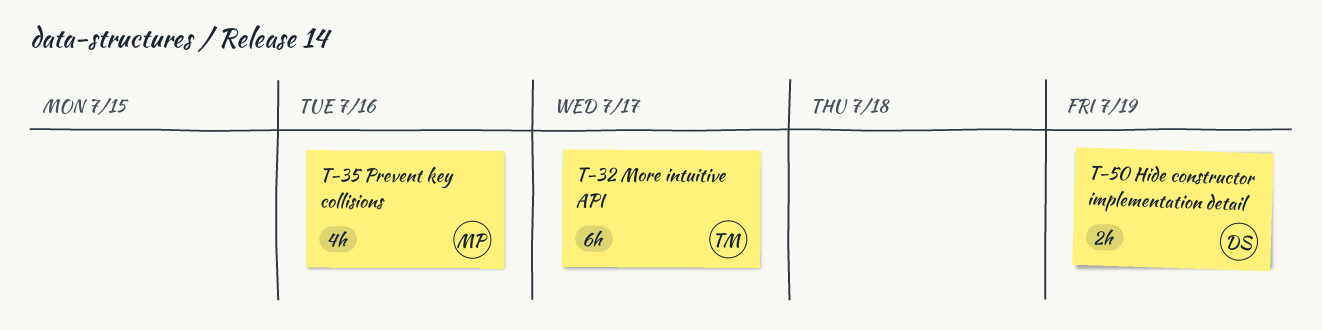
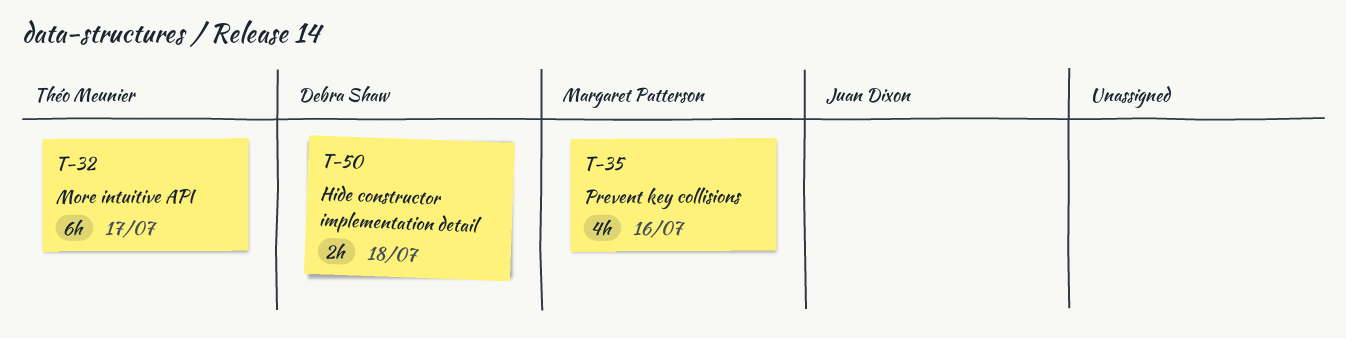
T-50, due: Jul 19 -> Jul 18

